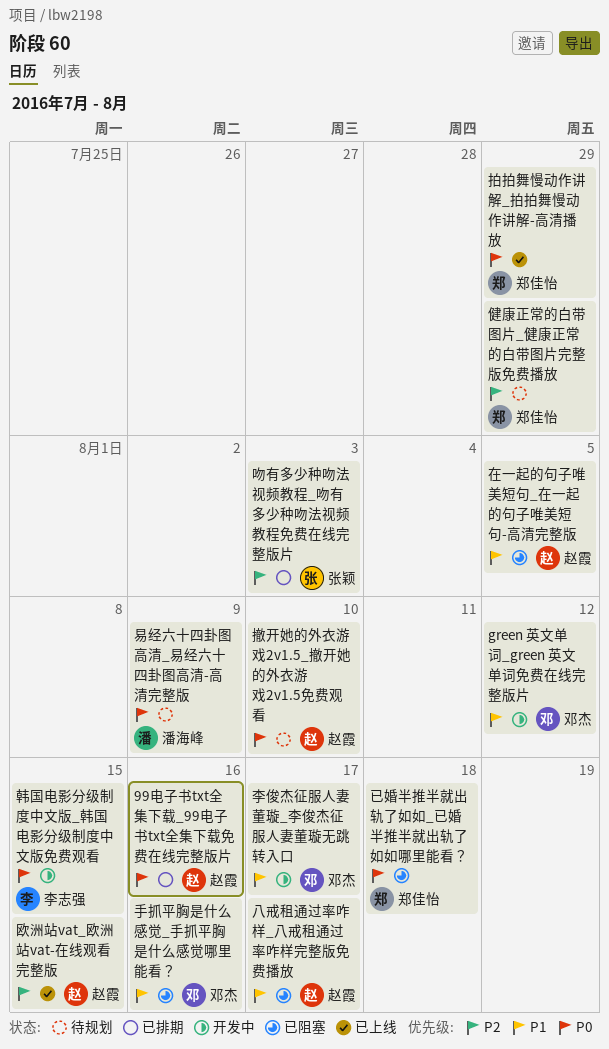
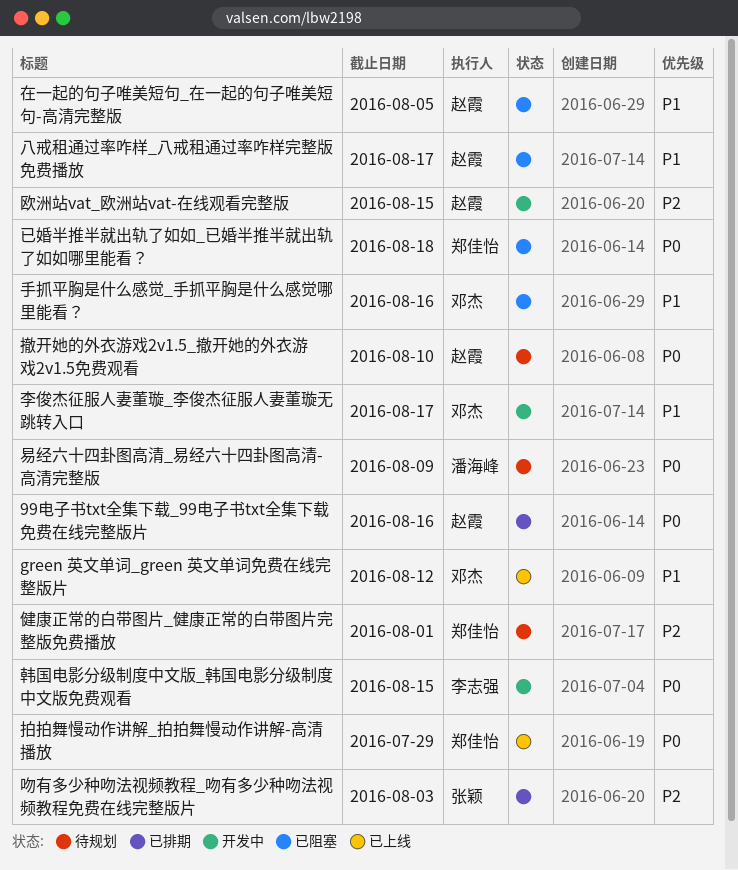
green 英文单词_green 英文单词免费在线完整版片, status: 开发中 -> 已上线
健康正常的白带图片_健康正常的白带图片完整版免费播放, due: Jul 29 -> Aug 1
欧洲站vat_欧洲站vat-在线观看完整版, status: 已上线 -> 开发中

